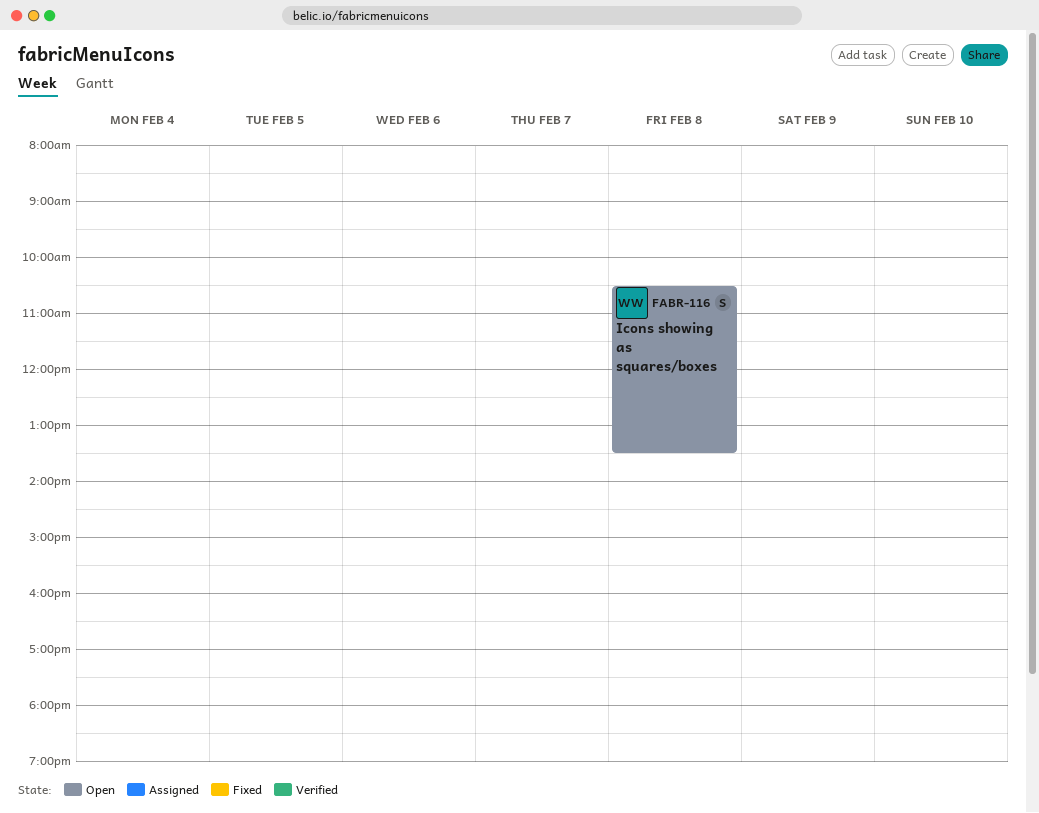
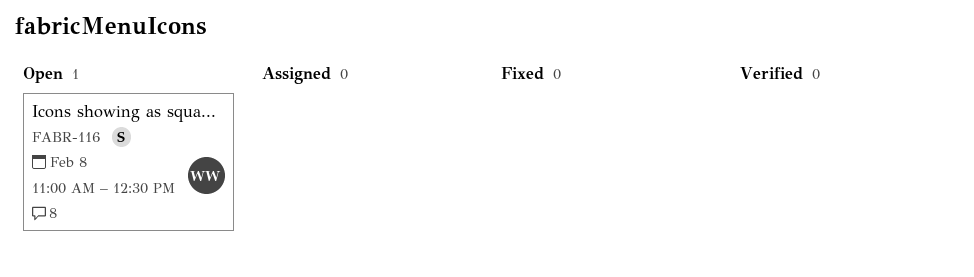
FABR-116, begins: 10:30 -> 11:00
FABR-116, ends: 13:30 -> 12:30

